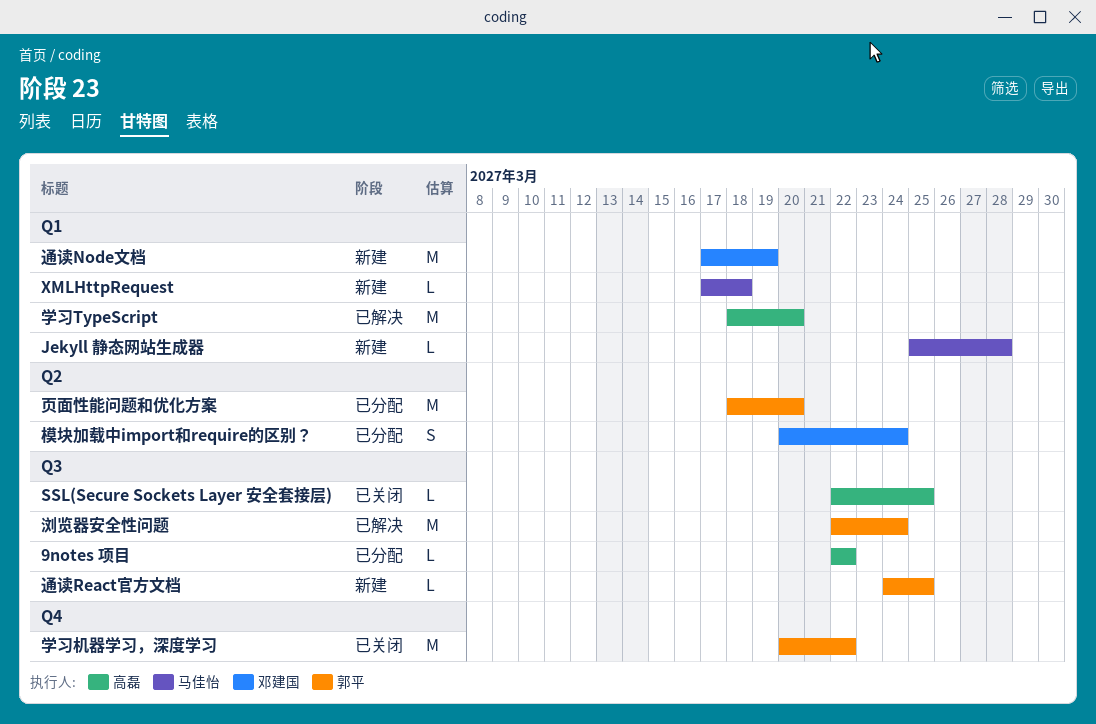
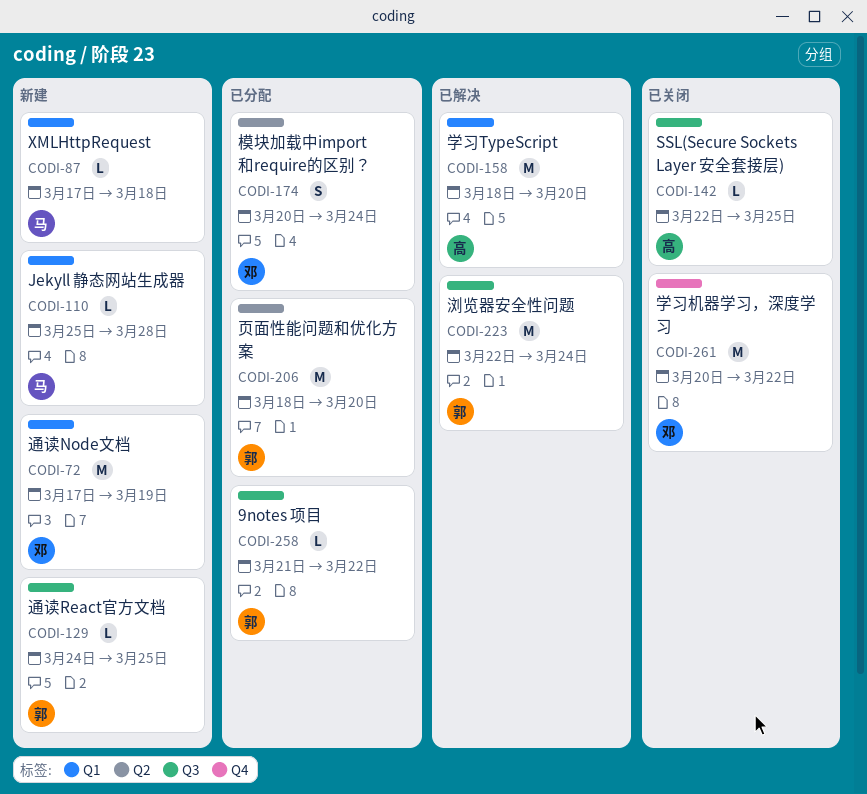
9notes 项目, owner: 高磊 -> 郭平
9notes 项目, start: Mar 22 -> Mar 21
学习机器学习，深度学习, owner: 郭平 -> 邓建国

